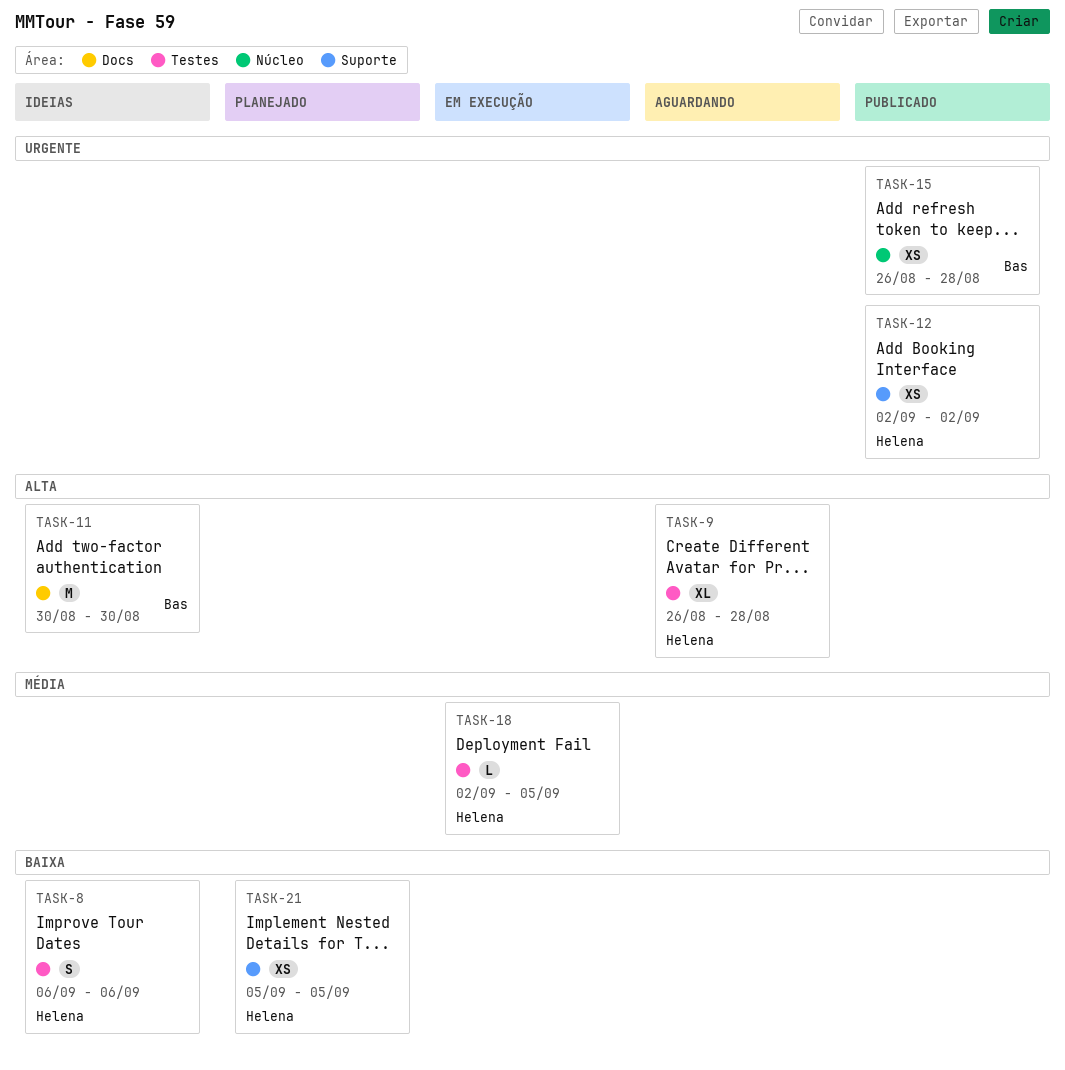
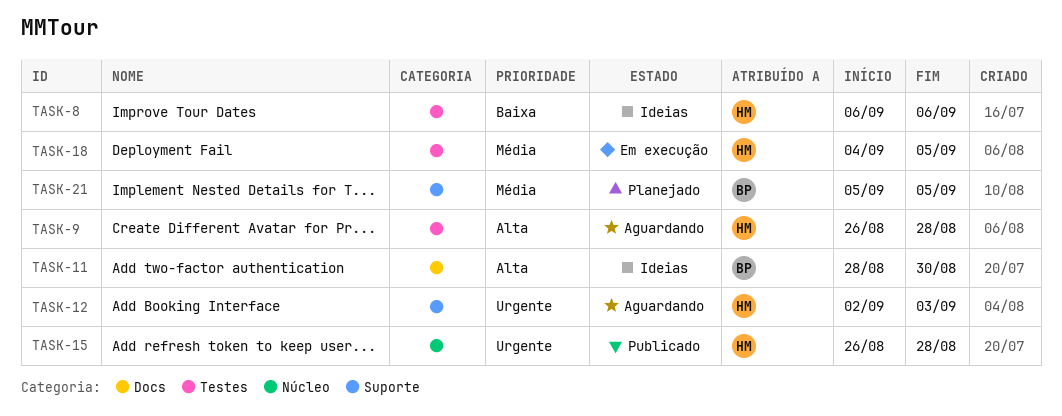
TASK-11, start: Aug 30 -> Aug 28
TASK-12, status: Publicado -> Aguardando
TASK-12, due: Sep 2 -> Sep 3
TASK-15, owner: Bas -> Helena
TASK-18, start: Sep 2 -> Sep 4
TASK-21, owner: Helena -> Bas
TASK-21, priority: Baixa -> Média

